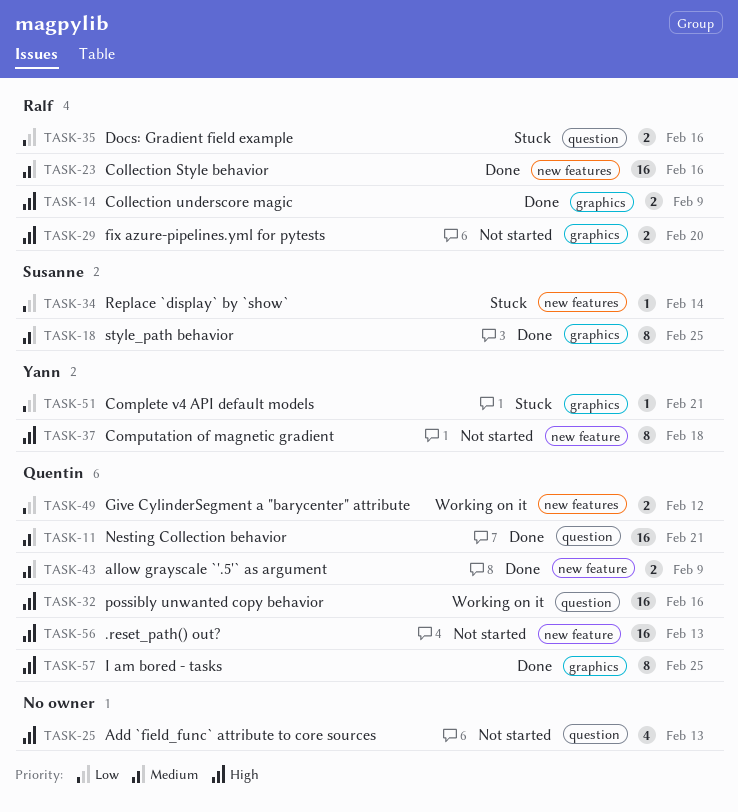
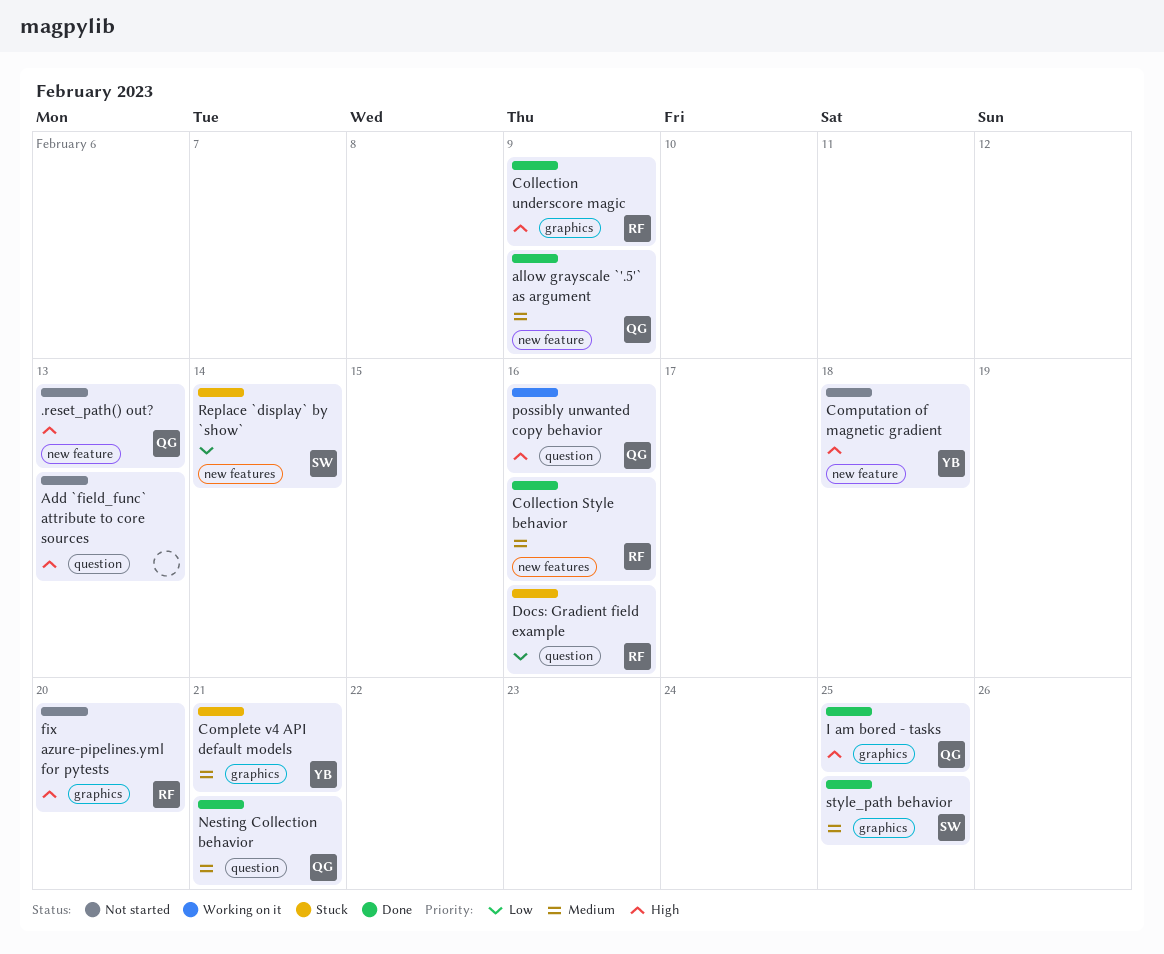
Complete v4 API default models, priority: Low -> Medium
Give CylinderSegment a "barycenter" attribute: present -> none

